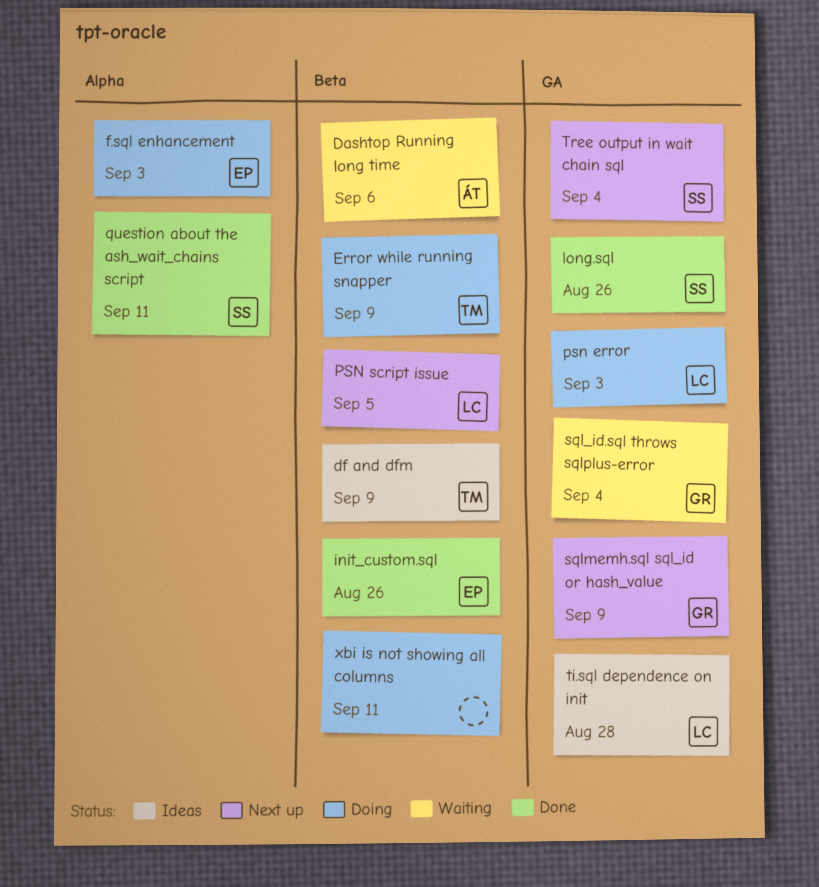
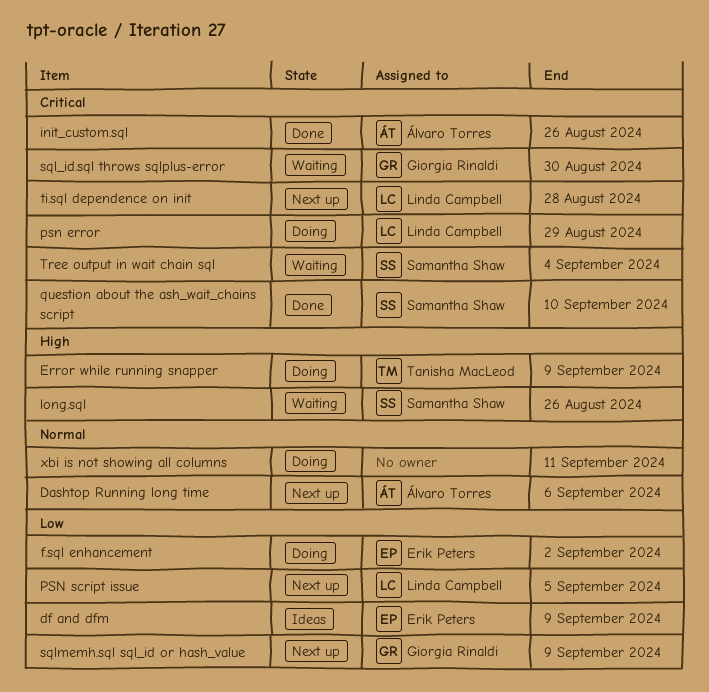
Dashtop Running long time, status: Waiting -> Next up
df and dfm, owner: Tanisha MacLeod -> Erik Peters
f.sql enhancement, due: Sep 3 -> Sep 2
init_custom.sql, owner: Erik Peters -> Álvaro Torres
long.sql, status: Done -> Waiting
psn error, due: Sep 3 -> Aug 29
question about the ash_wait_chains script, due: Sep 11 -> Sep 10
sql_id.sql throws sqlplus-error, due: Sep 4 -> Aug 30
ti.sql dependence on init, status: Ideas -> Next up
Tree output in wait chain sql, status: Next up -> Waiting

